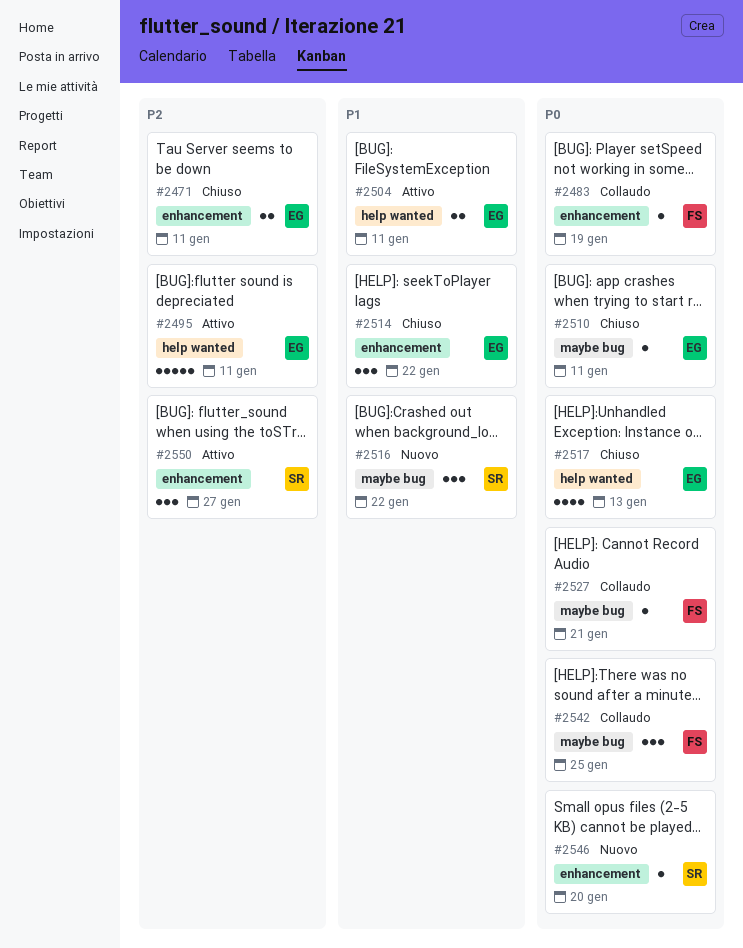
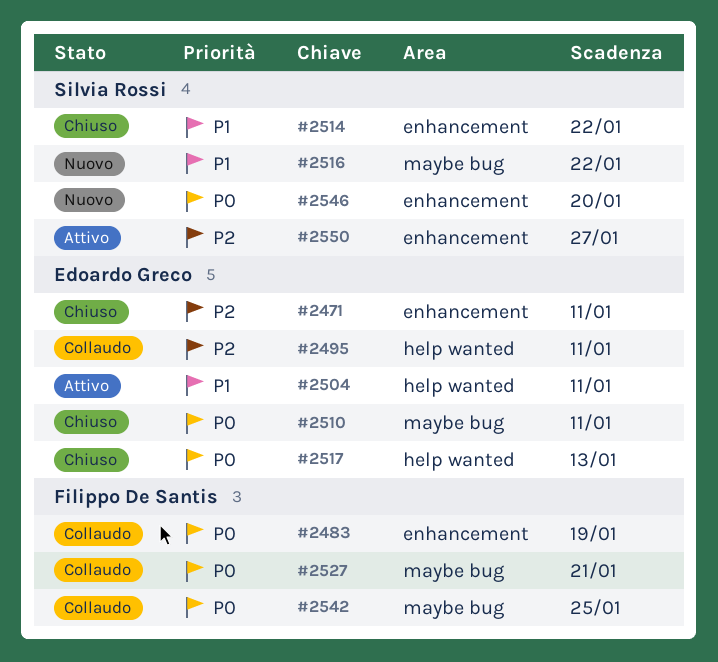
#2495, status: Attivo -> Collaudo
#2514, owner: Edoardo Greco -> Silvia Rossi

